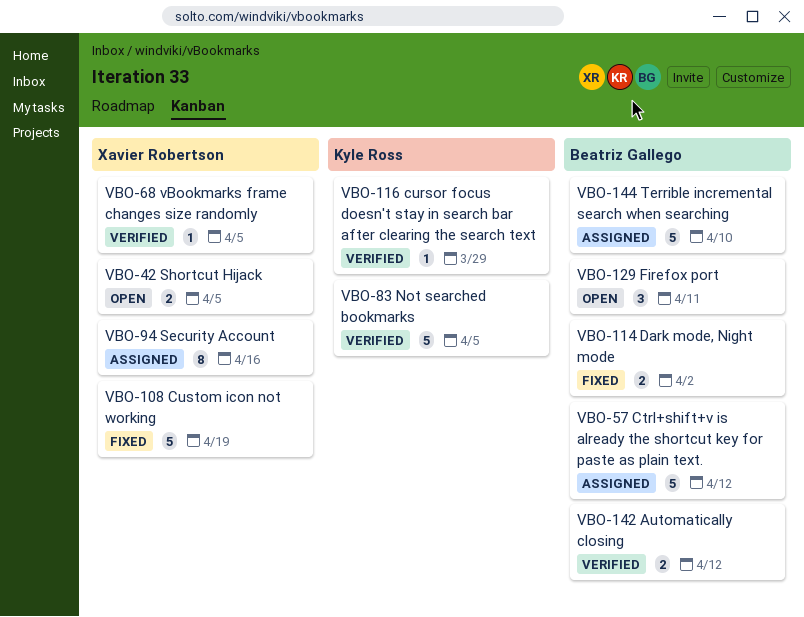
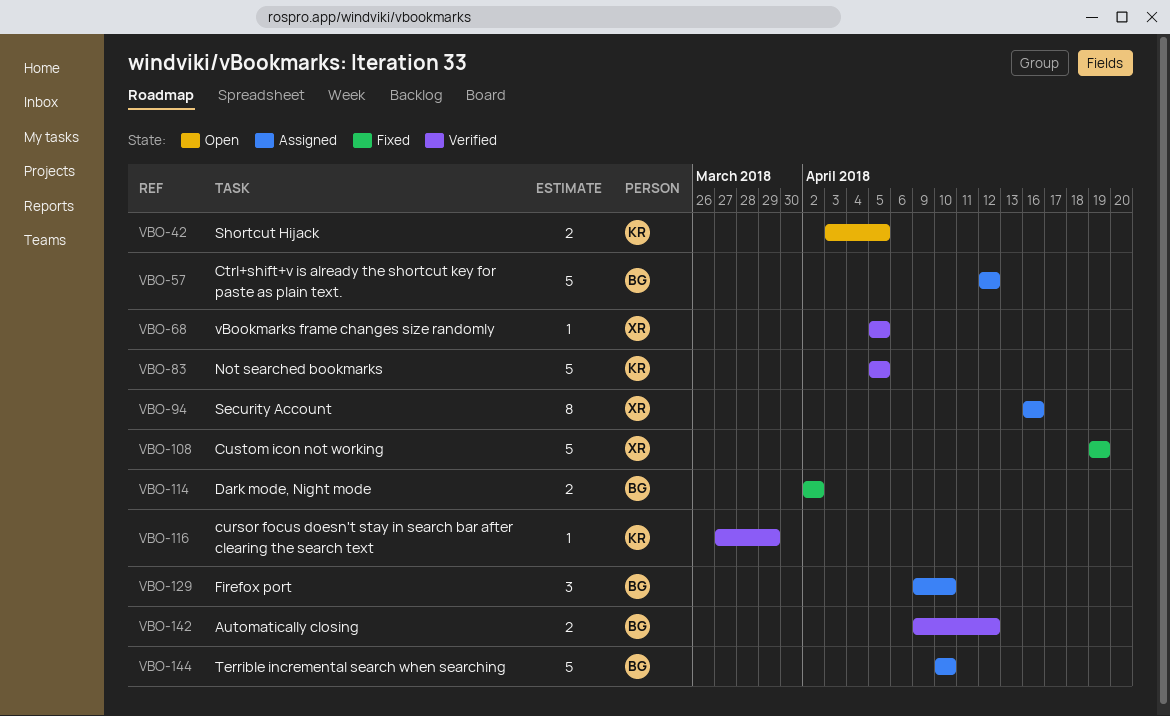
VBO-42, owner: Xavier Robertson -> Kyle Ross
VBO-129, status: Open -> Assigned
VBO-129, due: Apr 11 -> Apr 10

